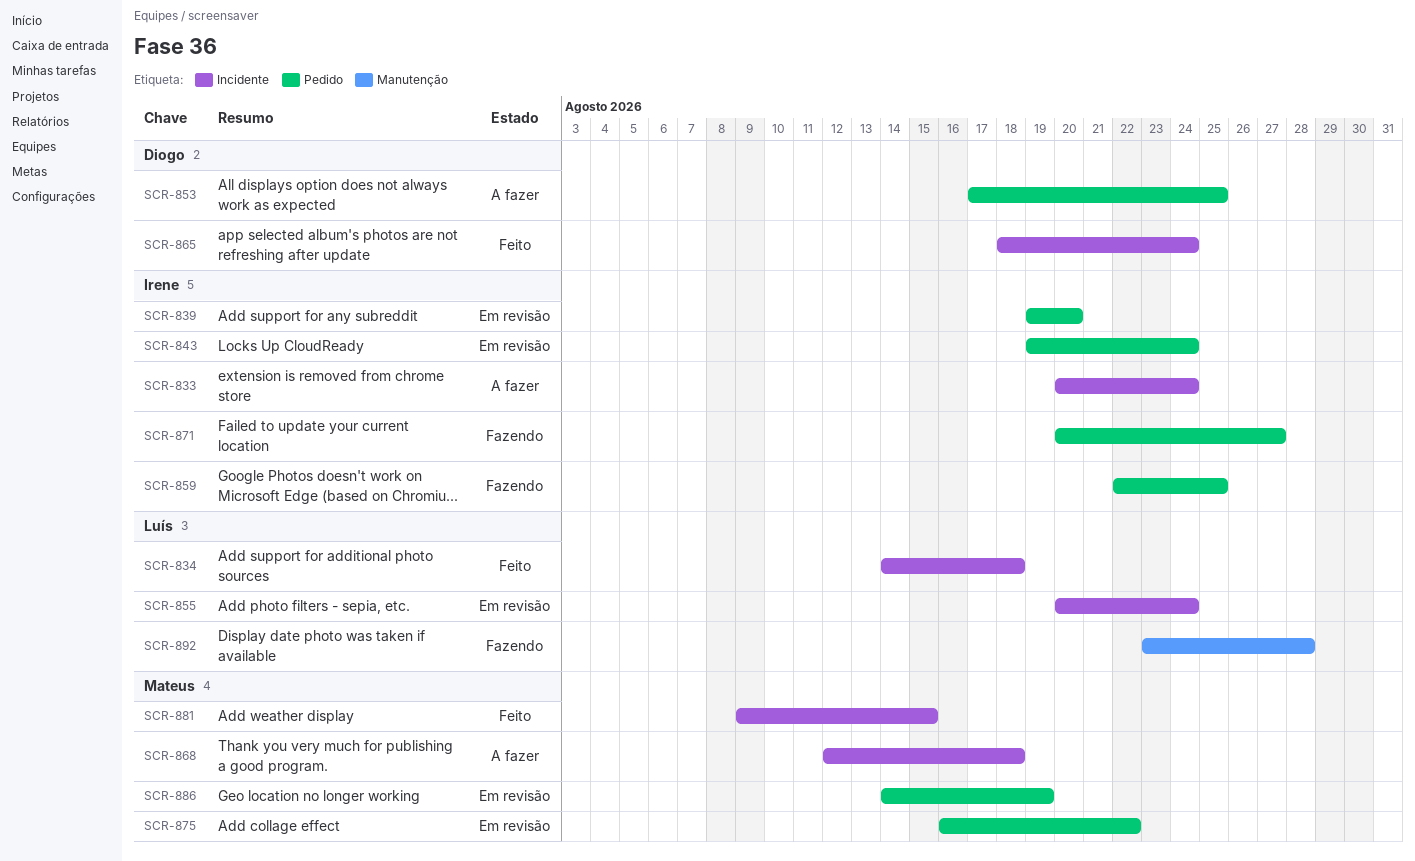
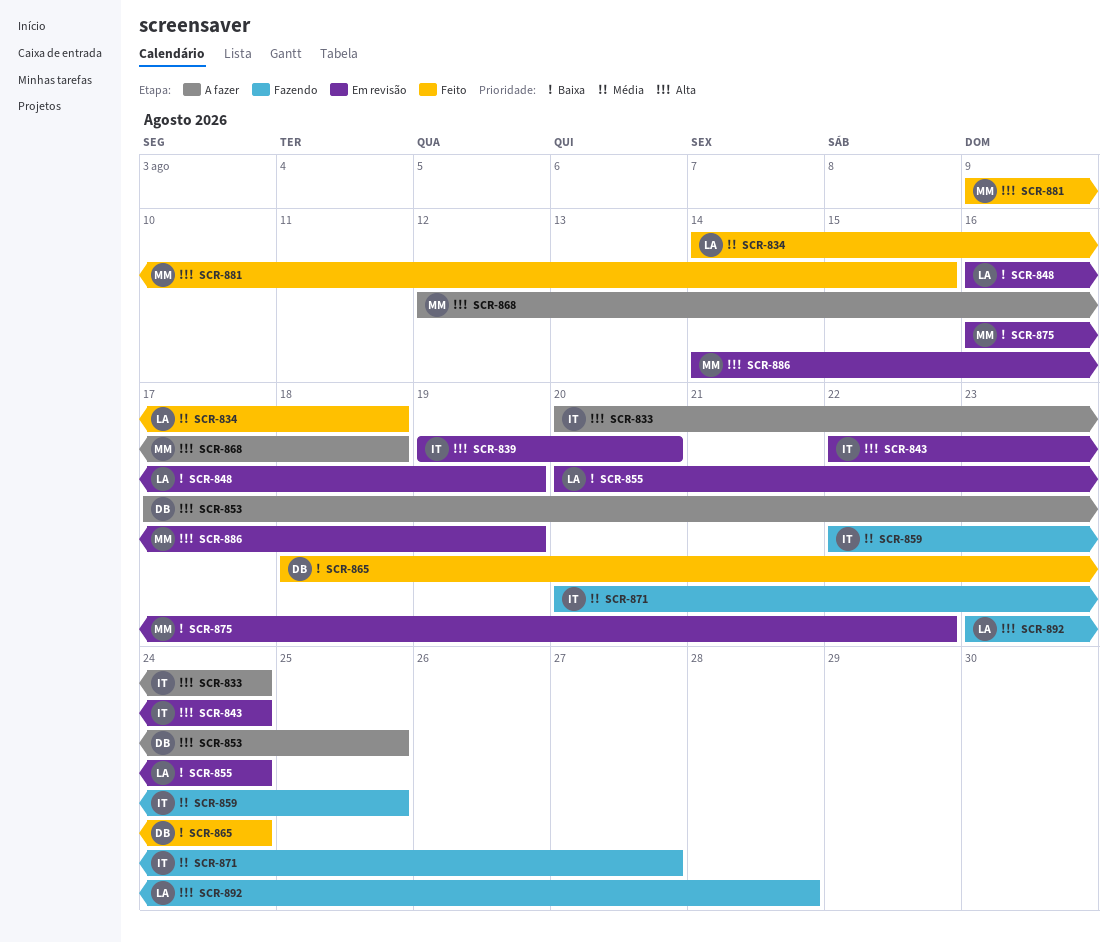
SCR-843, start: Aug 19 -> Aug 22
SCR-848: none -> present

